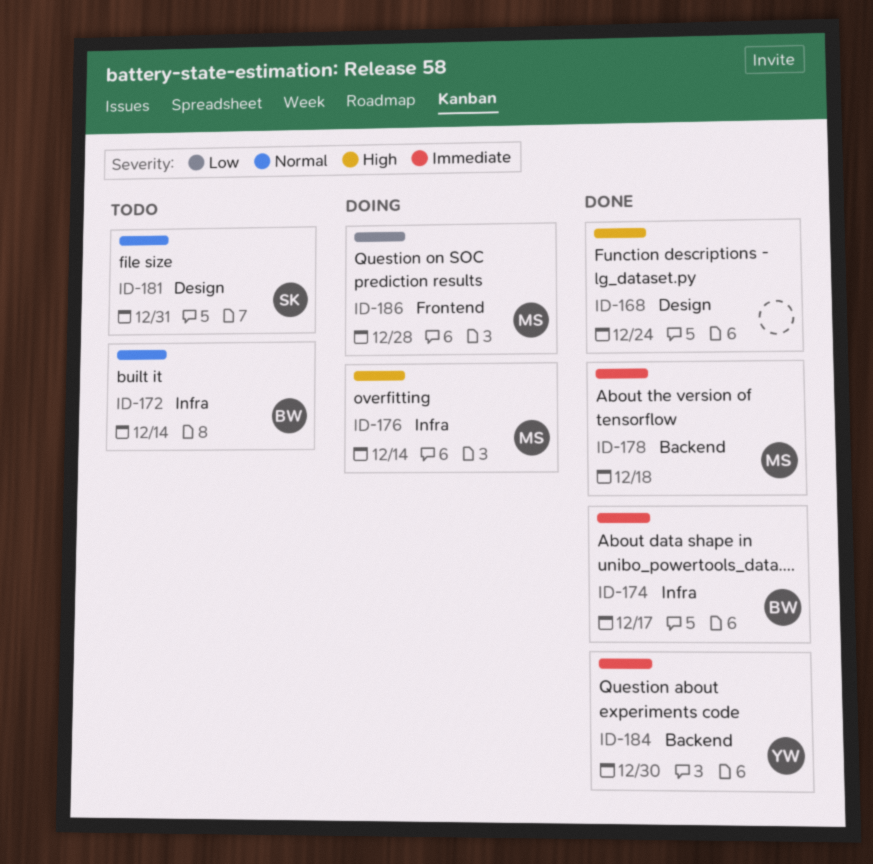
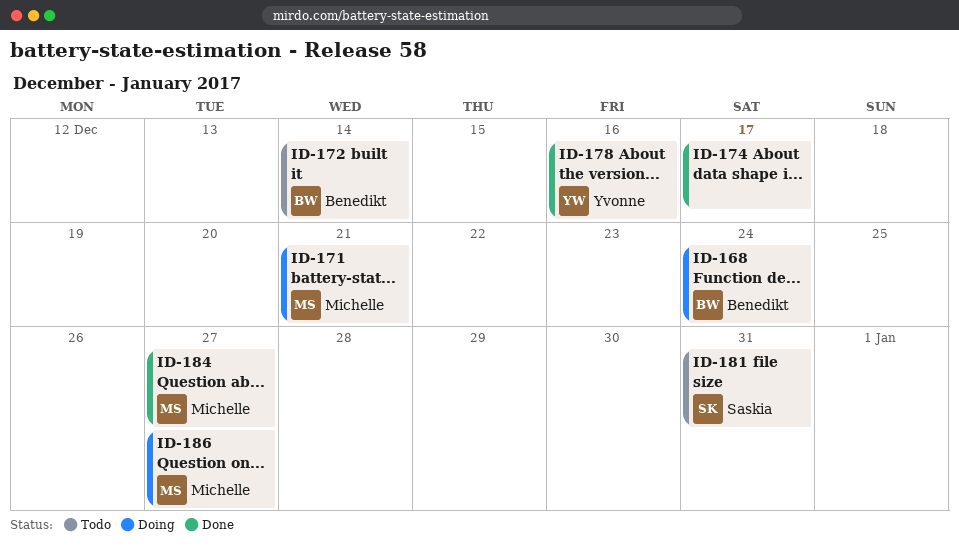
ID-168, status: Done -> Doing
ID-168, owner: none -> Benedikt
ID-171: none -> present
ID-174, owner: Benedikt -> none
ID-176: present -> none
ID-178, owner: Michelle -> Yvonne
ID-178, due: Dec 18 -> Dec 16
ID-184, owner: Yvonne -> Michelle
ID-184, due: Dec 30 -> Dec 27
ID-186, due: Dec 28 -> Dec 27

